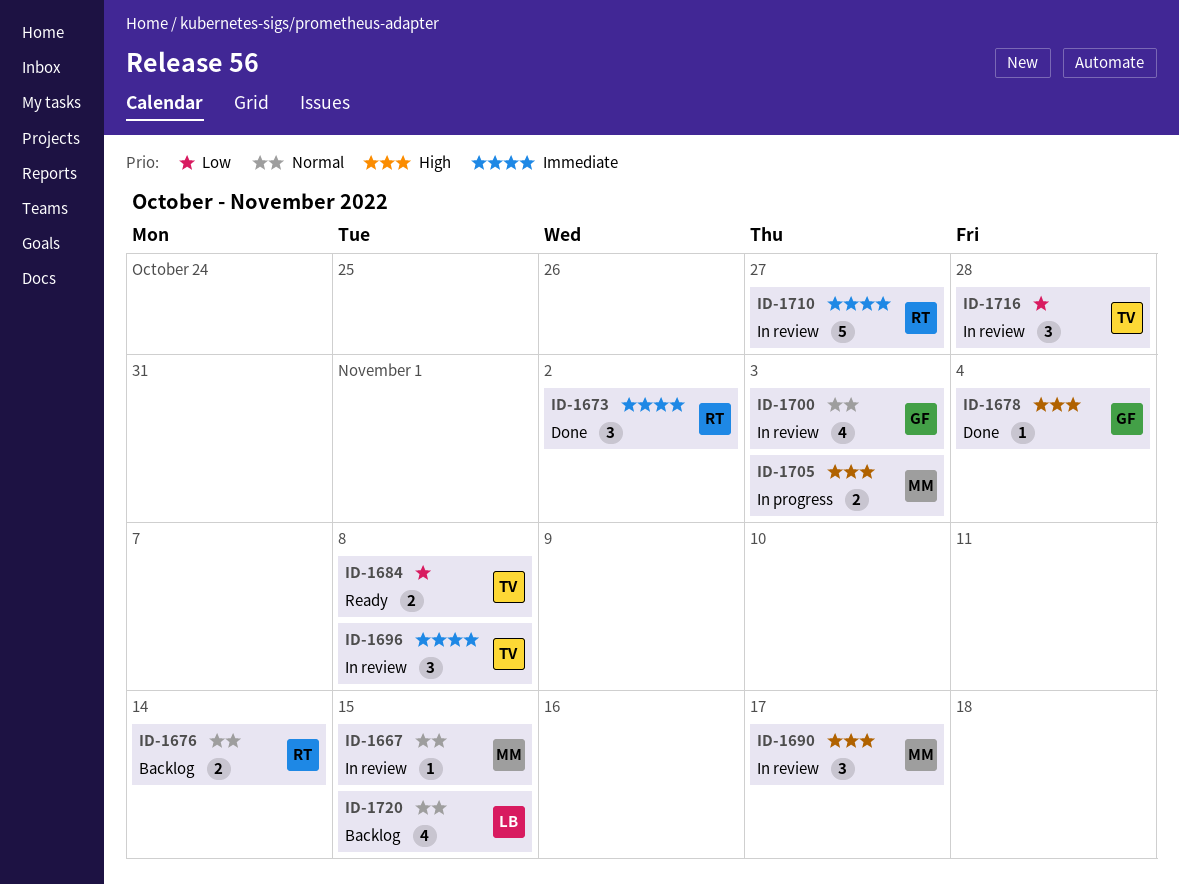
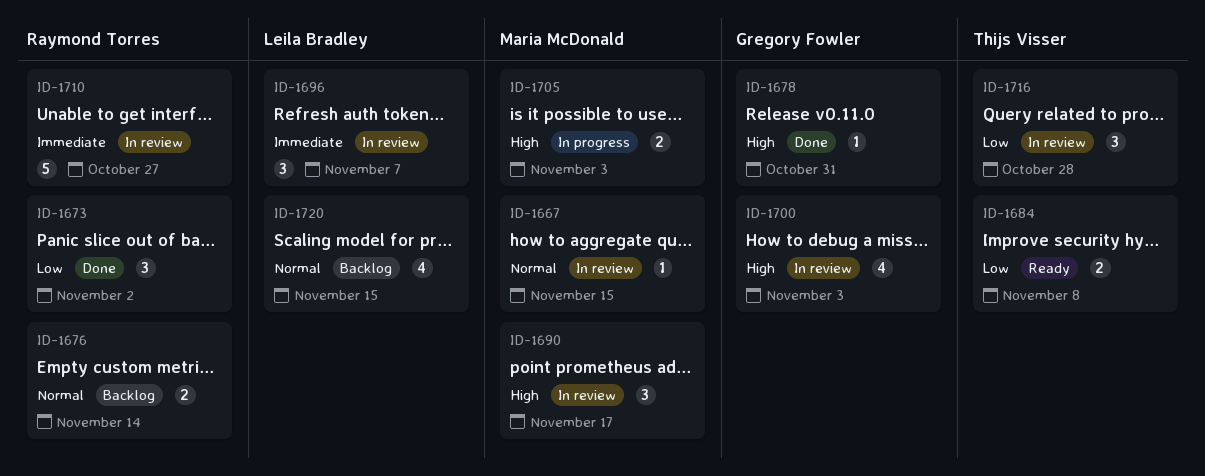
ID-1673, priority: Immediate -> Low
ID-1678, due: Nov 4 -> Oct 31
ID-1696, owner: Thijs Visser -> Leila Bradley
ID-1696, due: Nov 8 -> Nov 7
ID-1700, priority: Normal -> High

